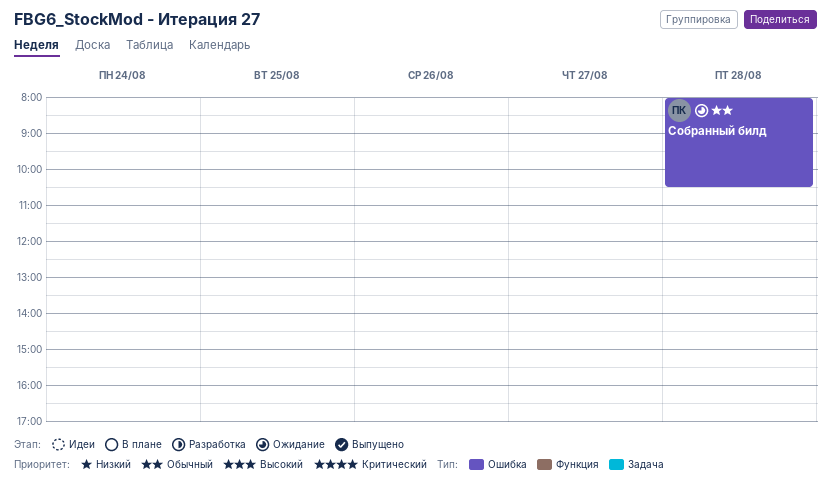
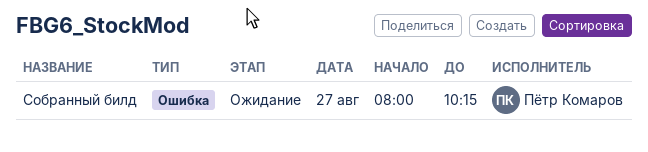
Собранный билд, day: Aug 28 -> Aug 27
Собранный билд, ends: 10:30 -> 10:15

